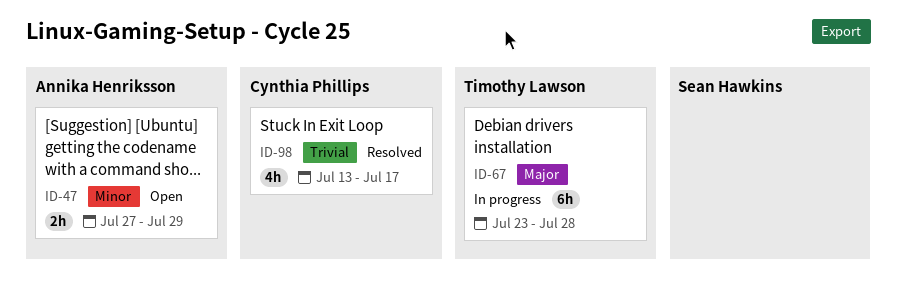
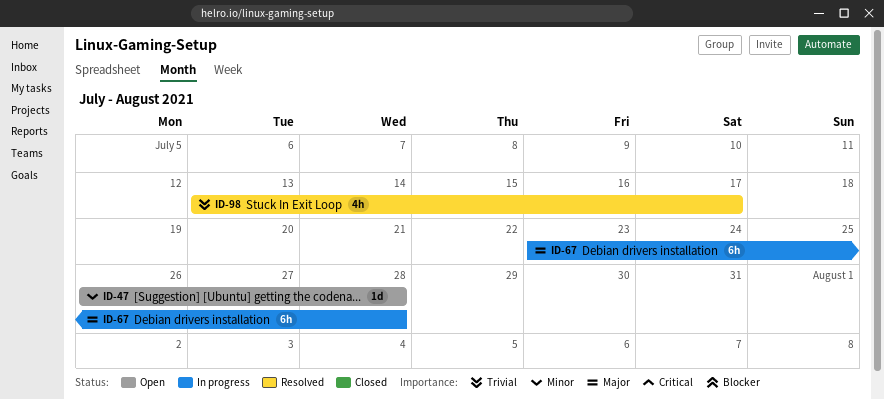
ID-47, estimate: 2h -> 1d
ID-47, start: Jul 27 -> Jul 26
ID-47, due: Jul 29 -> Jul 28

